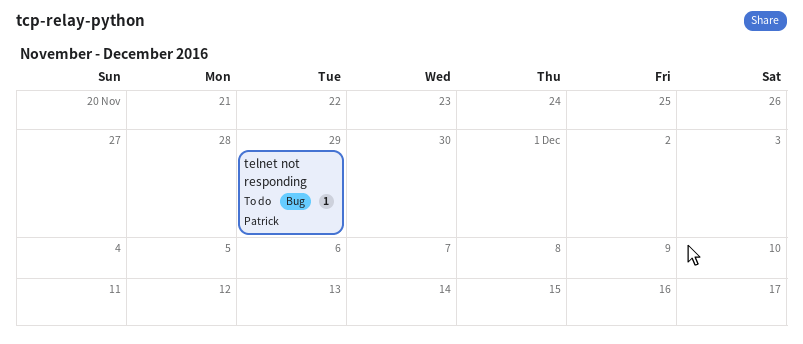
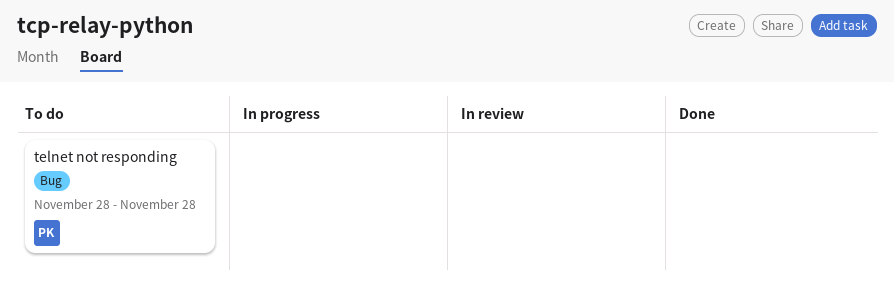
telnet not responding, due: Nov 29 -> Nov 28

